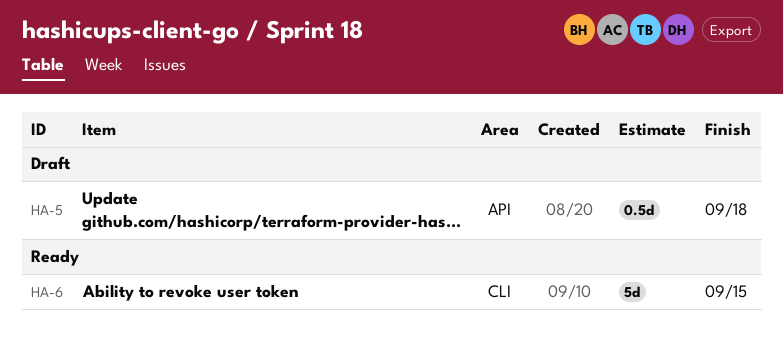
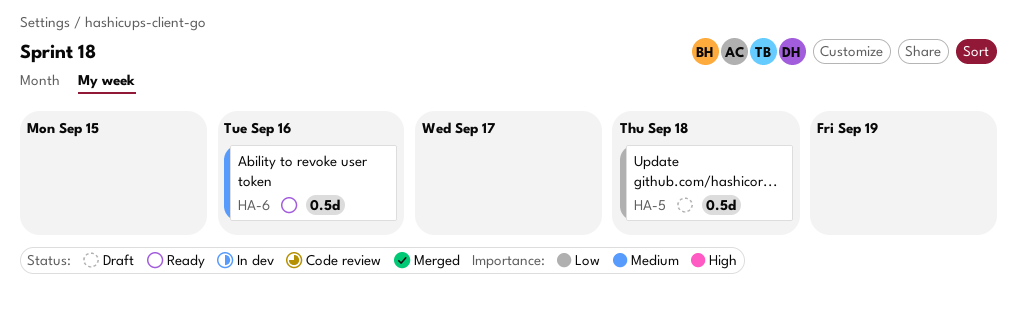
HA-6, estimate: 5d -> 0.5d
HA-6, due: Sep 15 -> Sep 16

